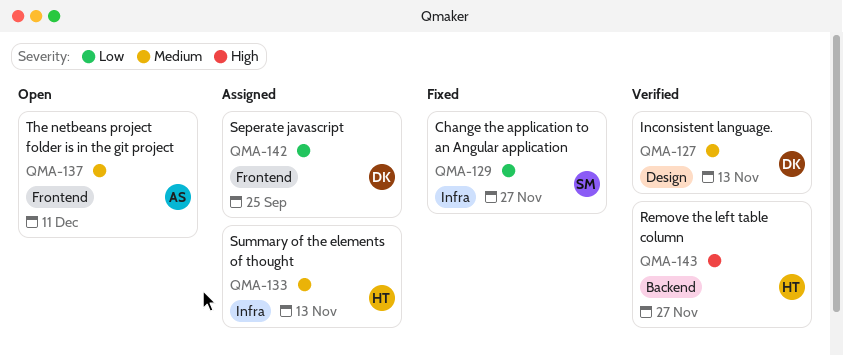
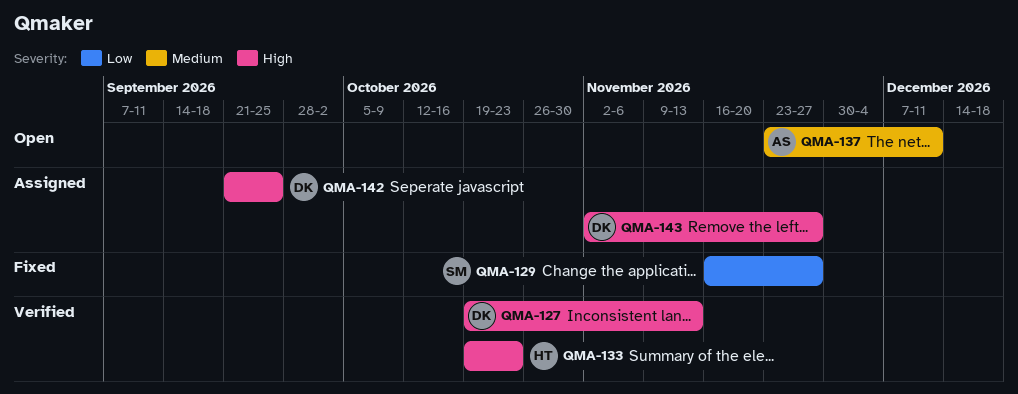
QMA-127, priority: Medium -> High
QMA-133, status: Assigned -> Verified
QMA-133, priority: Medium -> High
QMA-133, due: Nov 13 -> Oct 23
QMA-142, priority: Low -> High
QMA-143, status: Verified -> Assigned
QMA-143, owner: HT -> DK

